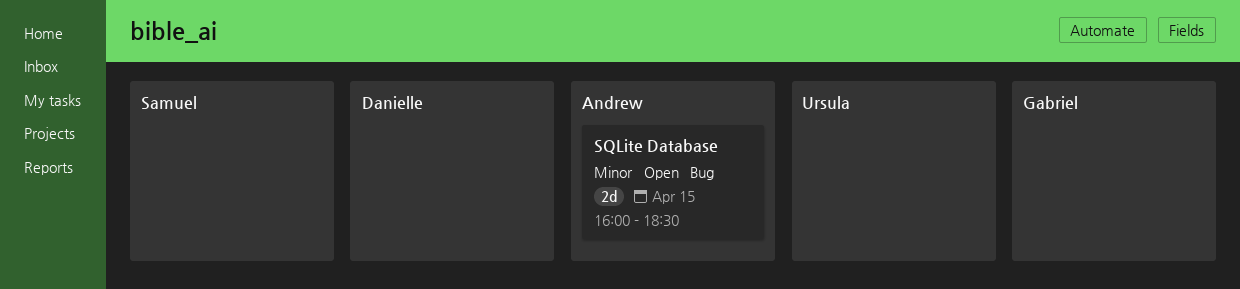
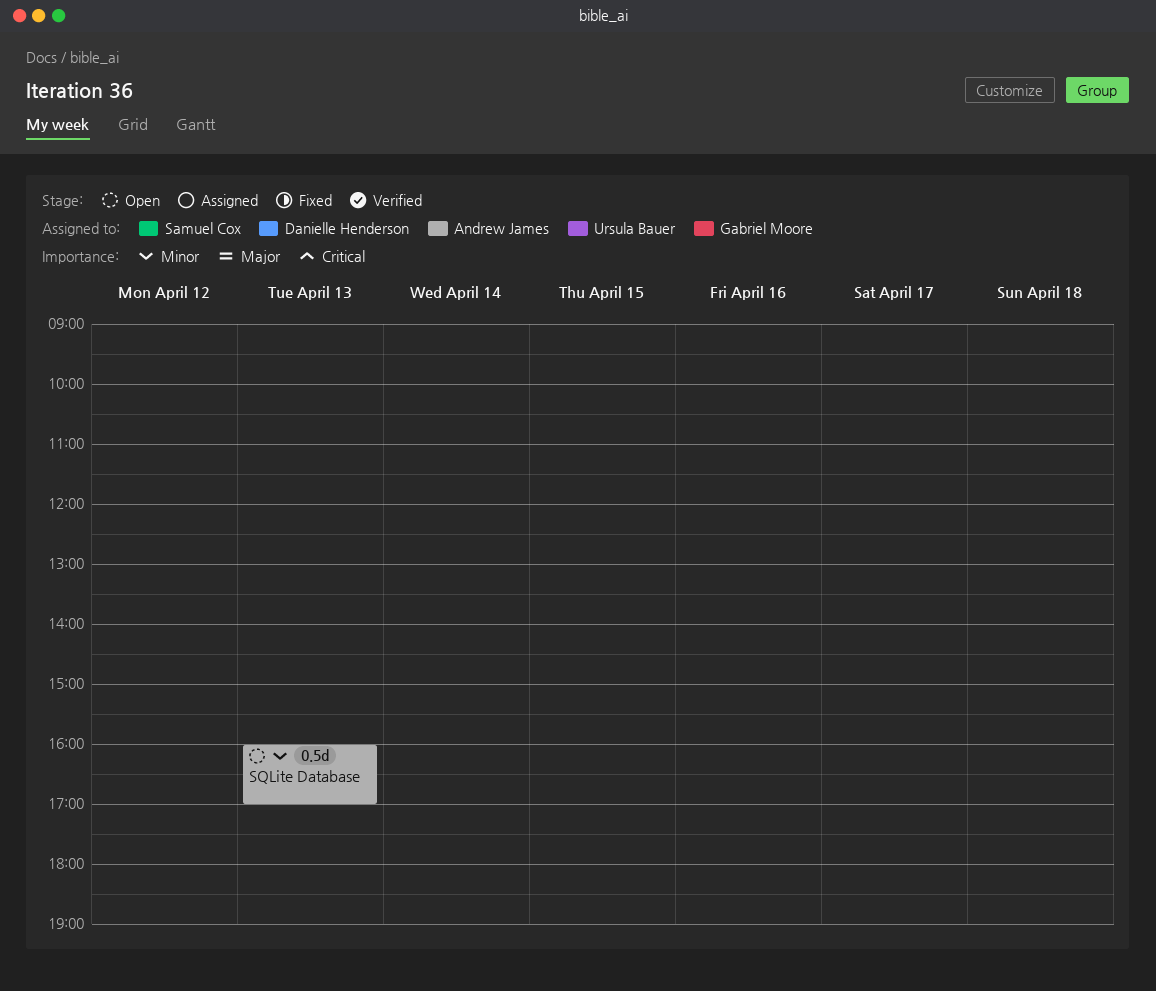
SQLite Database, estimate: 2d -> 0.5d
SQLite Database, day: Apr 15 -> Apr 13
SQLite Database, ends: 18:30 -> 17:00

